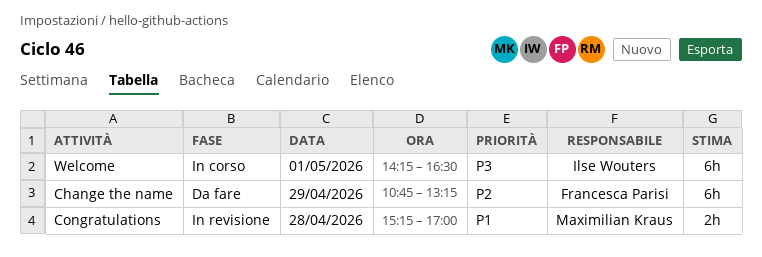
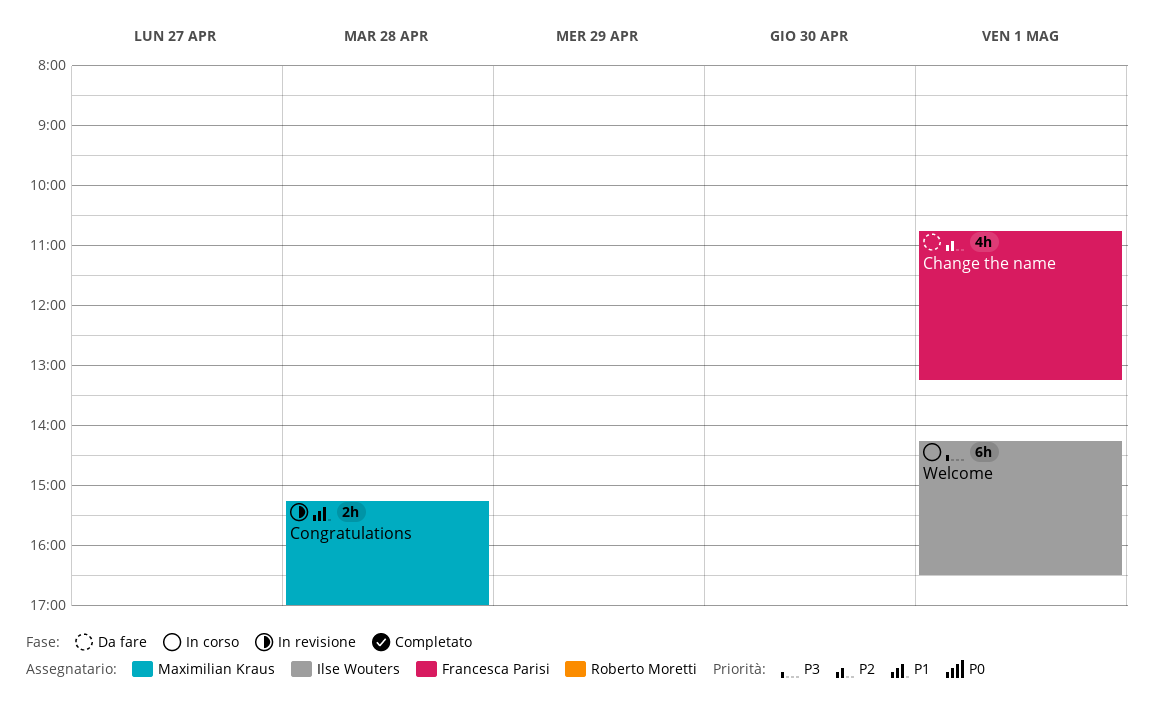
Change the name, estimate: 6h -> 4h
Change the name, day: Apr 29 -> May 1

